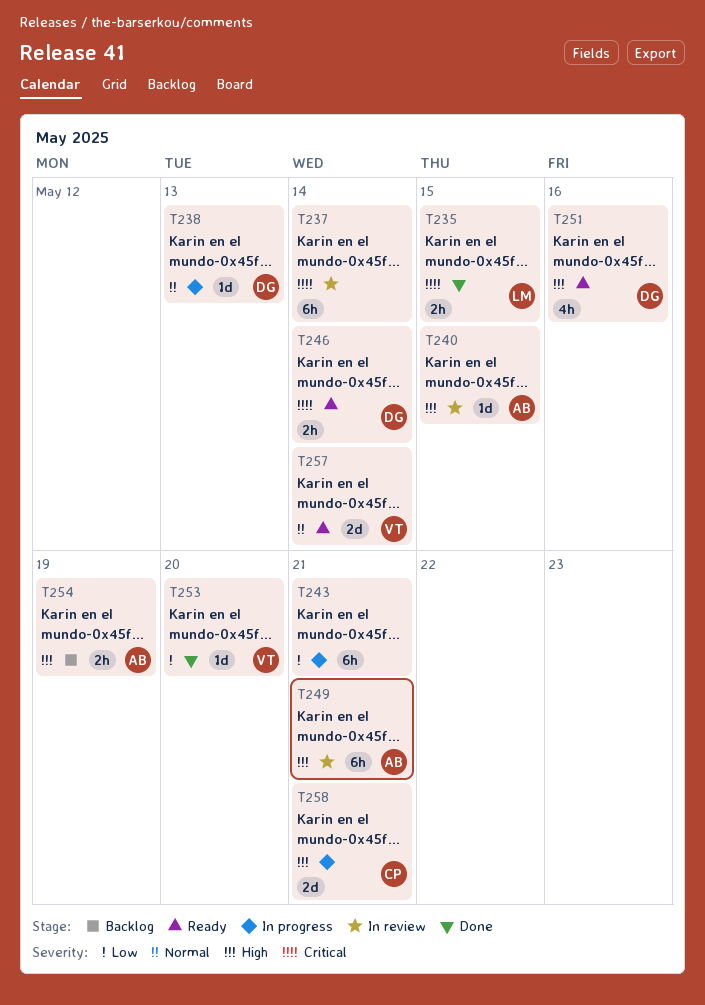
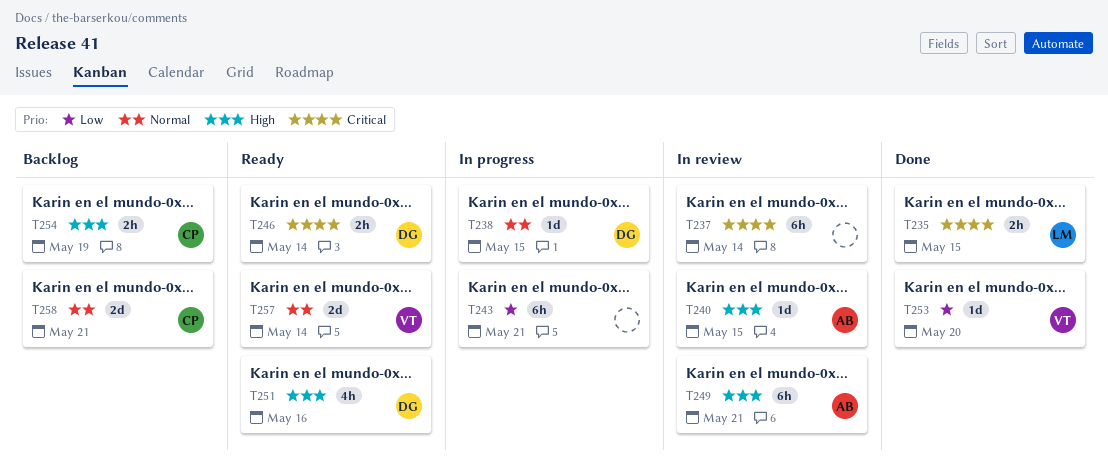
T238, due: May 13 -> May 15
T254, owner: AB -> CP
T258, status: In progress -> Backlog
T258, priority: High -> Normal

